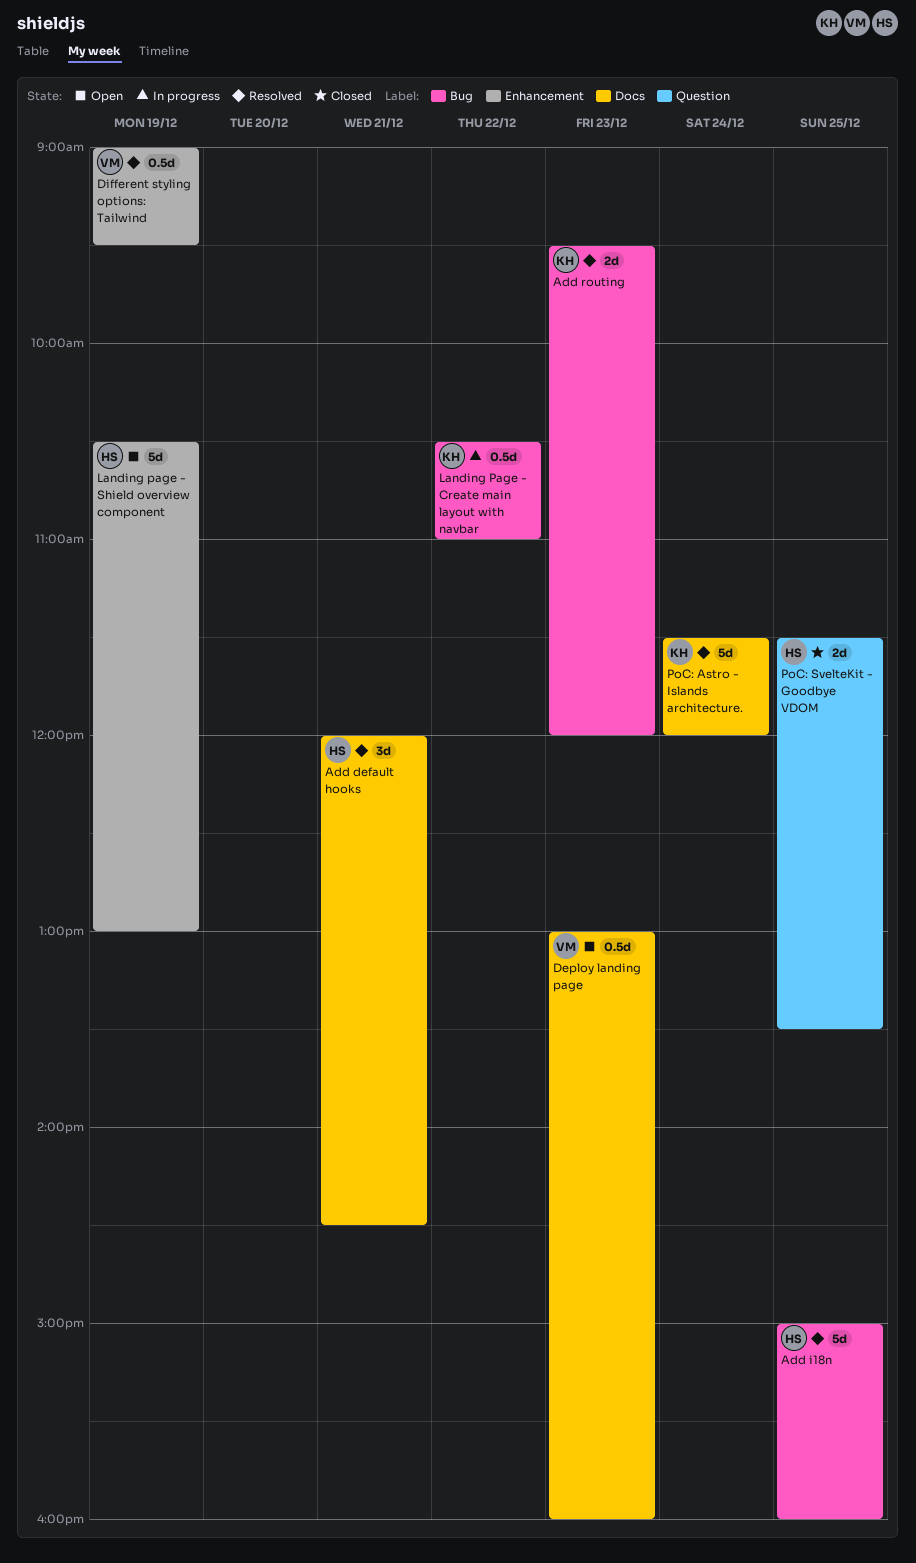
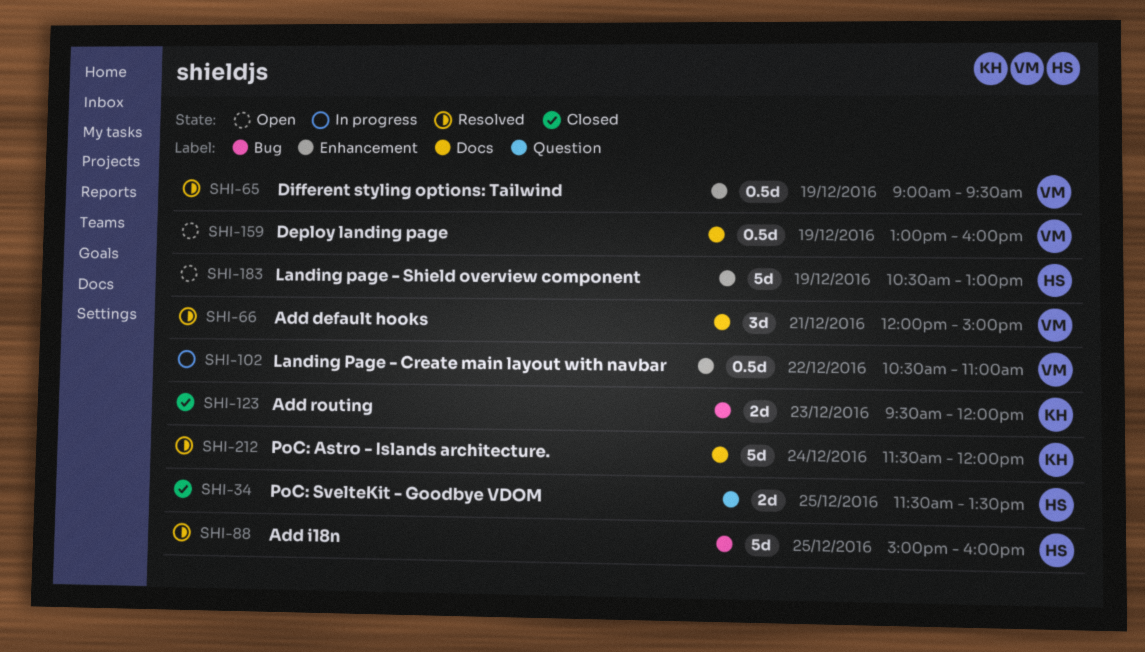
Add default hooks, owner: HS -> VM
Add default hooks, ends: 14:30 -> 15:00
Add routing, status: Resolved -> Closed
Deploy landing page, day: Dec 23 -> Dec 19
Landing Page - Create main layout with navbar, owner: KH -> VM
Landing Page - Create main layout with navbar, label: Bug -> Enhancement

